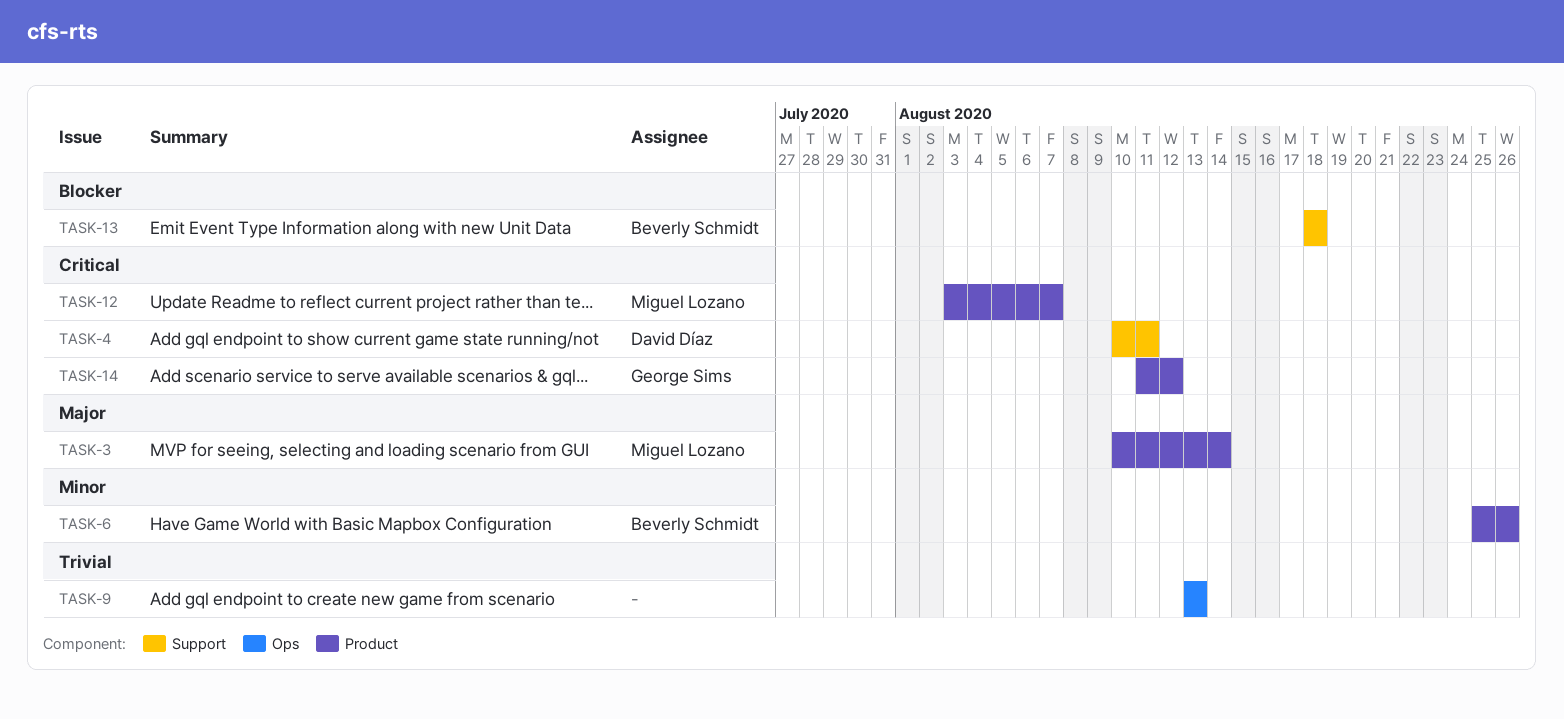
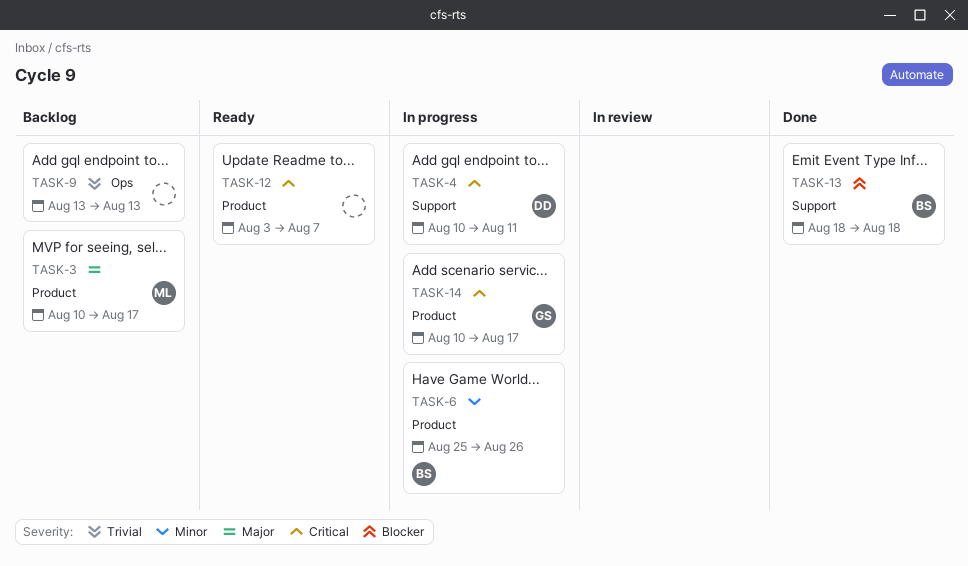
TASK-3, due: Aug 14 -> Aug 17
TASK-12, owner: Miguel Lozano -> none
TASK-14, start: Aug 11 -> Aug 10
TASK-14, due: Aug 12 -> Aug 17

